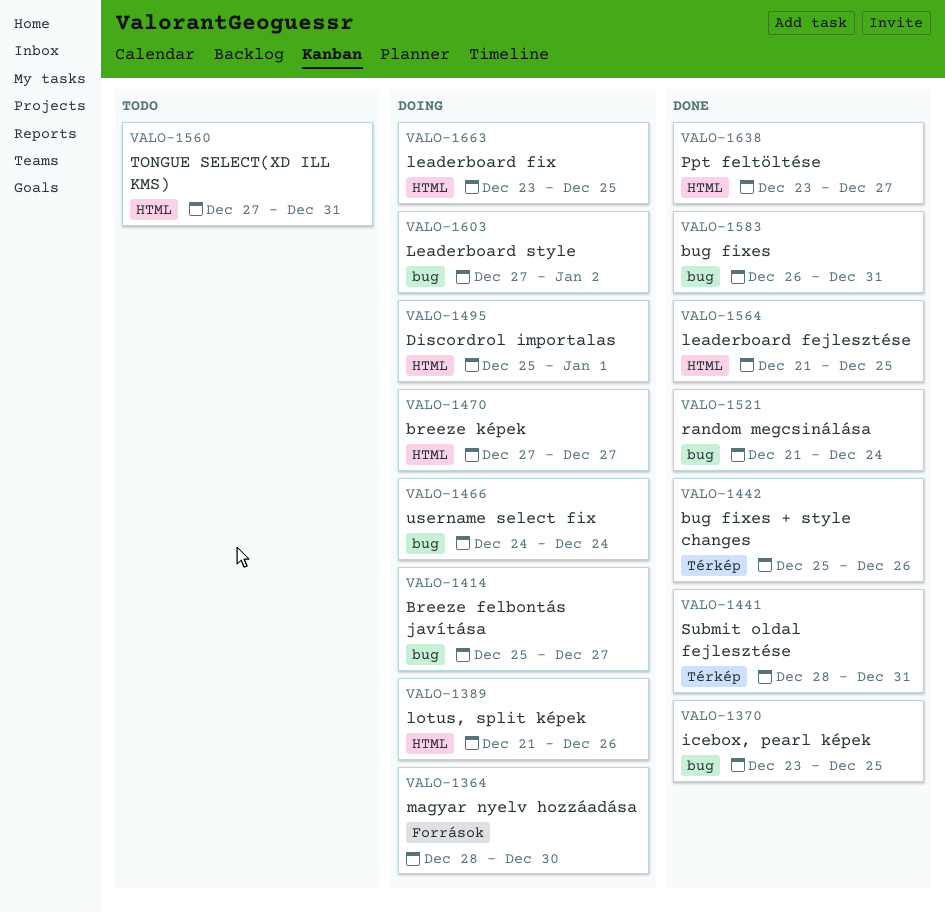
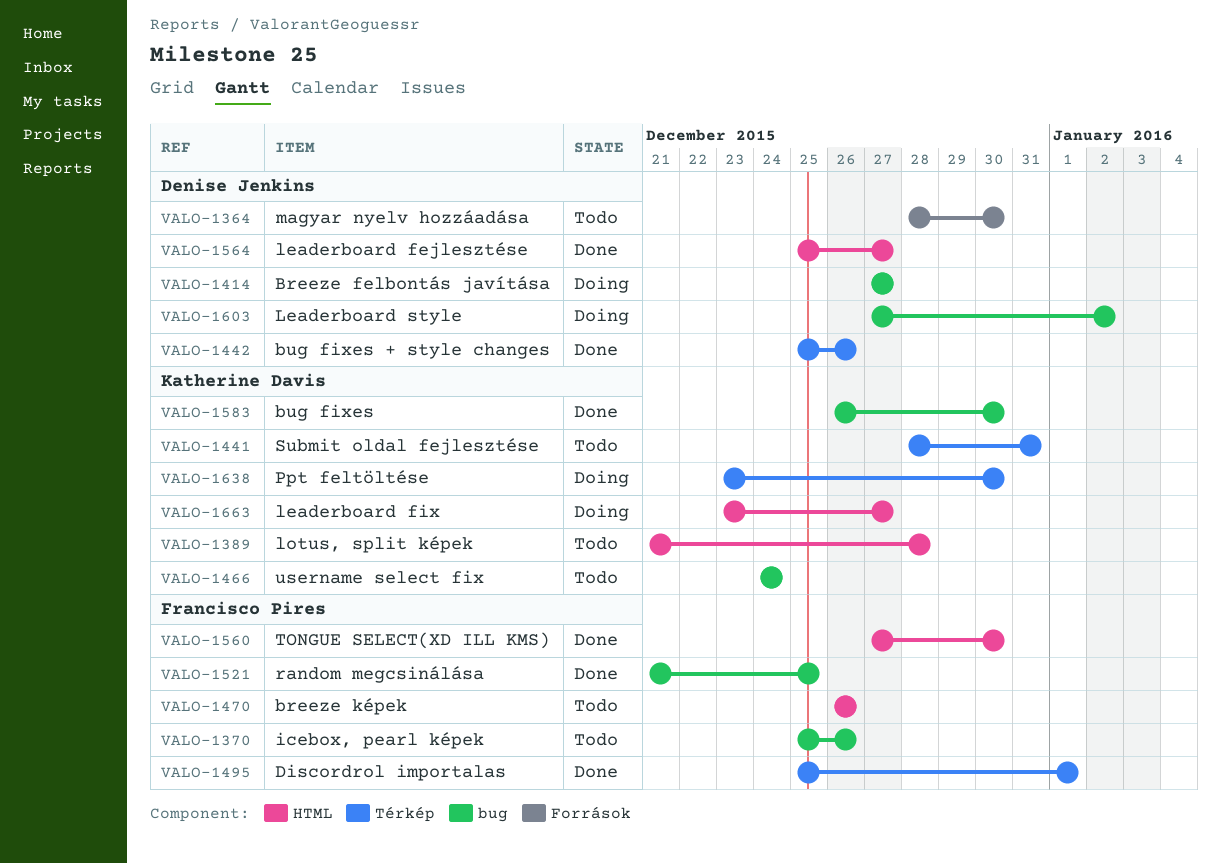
VALO-1364, status: Doing -> Todo
VALO-1370, status: Done -> Todo
VALO-1370, start: Dec 23 -> Dec 25
VALO-1370, due: Dec 25 -> Dec 26
VALO-1389, status: Doing -> Todo
VALO-1389, due: Dec 26 -> Dec 28
VALO-1414, start: Dec 25 -> Dec 27
VALO-1441, status: Done -> Todo
VALO-1466, status: Doing -> Todo
VALO-1470, status: Doing -> Todo
VALO-1470, start: Dec 27 -> Dec 26
VALO-1470, due: Dec 27 -> Dec 26
VALO-1495, status: Doing -> Done
VALO-1495, label: HTML -> Térkép
VALO-1521, due: Dec 24 -> Dec 25
VALO-1560, status: Todo -> Done
VALO-1560, due: Dec 31 -> Dec 30
VALO-1564, start: Dec 21 -> Dec 25
VALO-1564, due: Dec 25 -> Dec 27
VALO-1583, due: Dec 31 -> Dec 30
VALO-1638, status: Done -> Doing
VALO-1638, label: HTML -> Térkép
VALO-1638, due: Dec 27 -> Dec 30
VALO-1663, due: Dec 25 -> Dec 27

